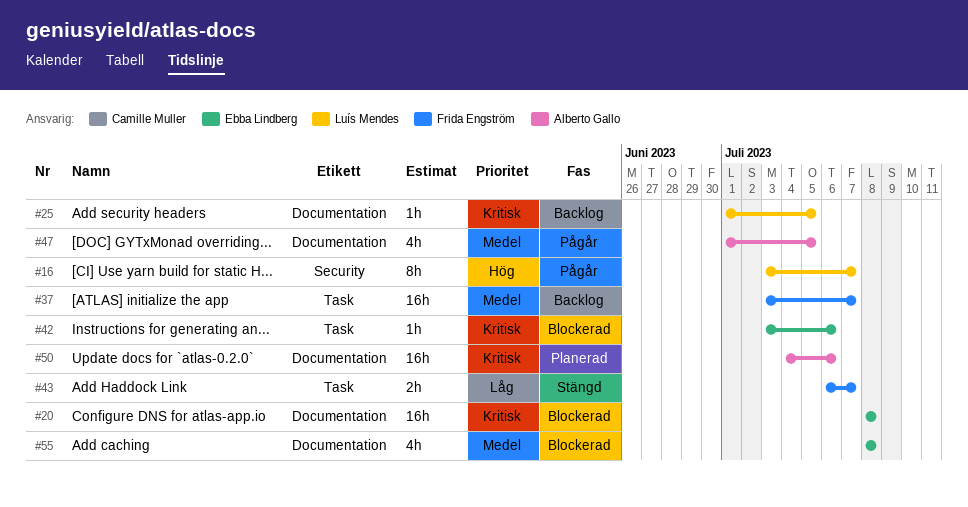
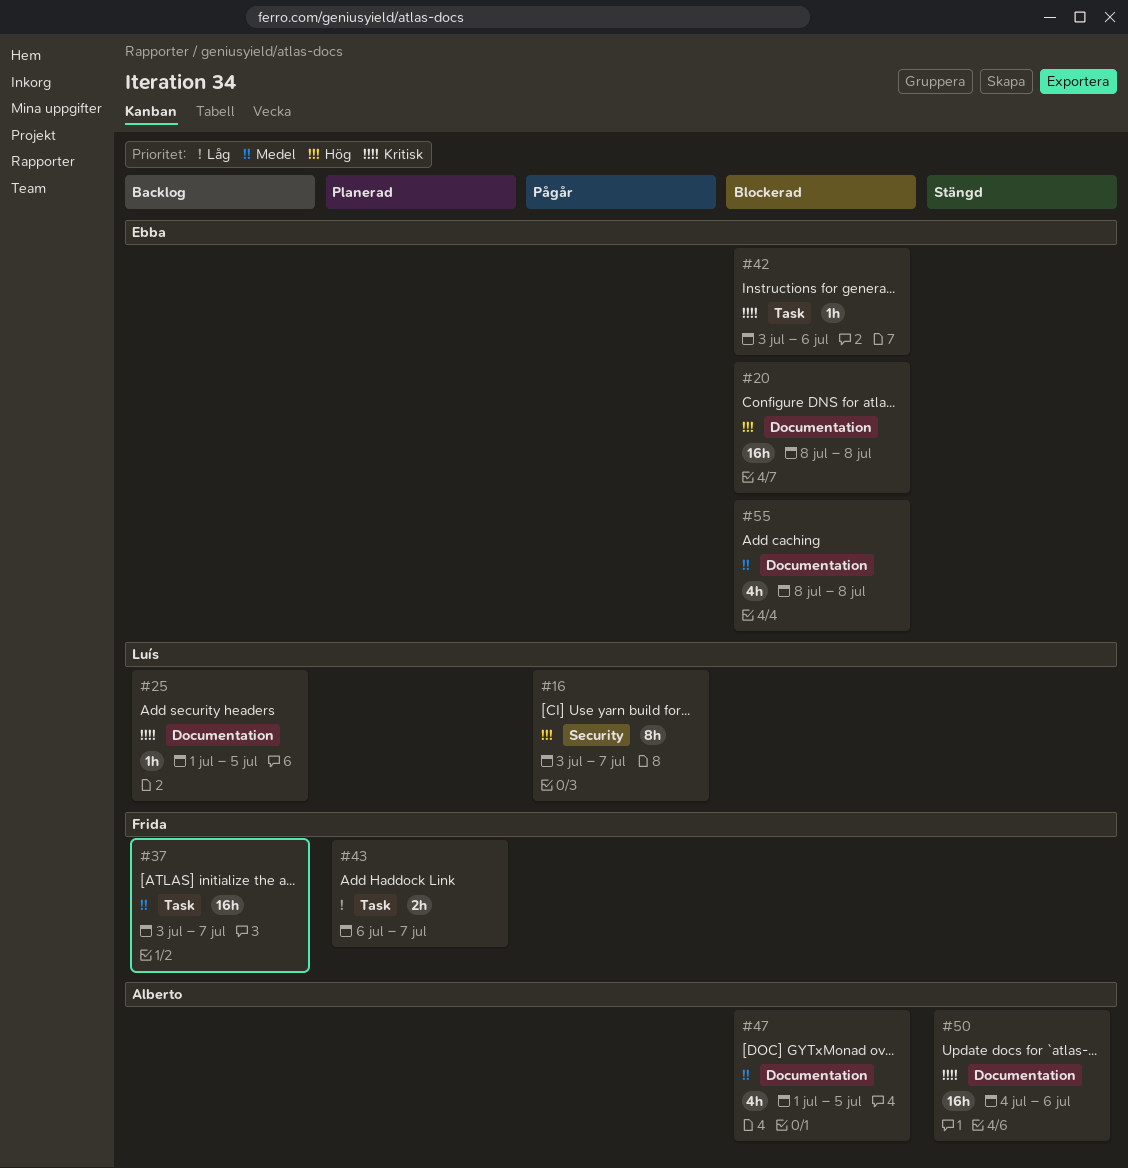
#20, priority: Kritisk -> Hög
#43, status: Stängd -> Planerad
#47, status: Pågår -> Blockerad
#50, status: Planerad -> Stängd

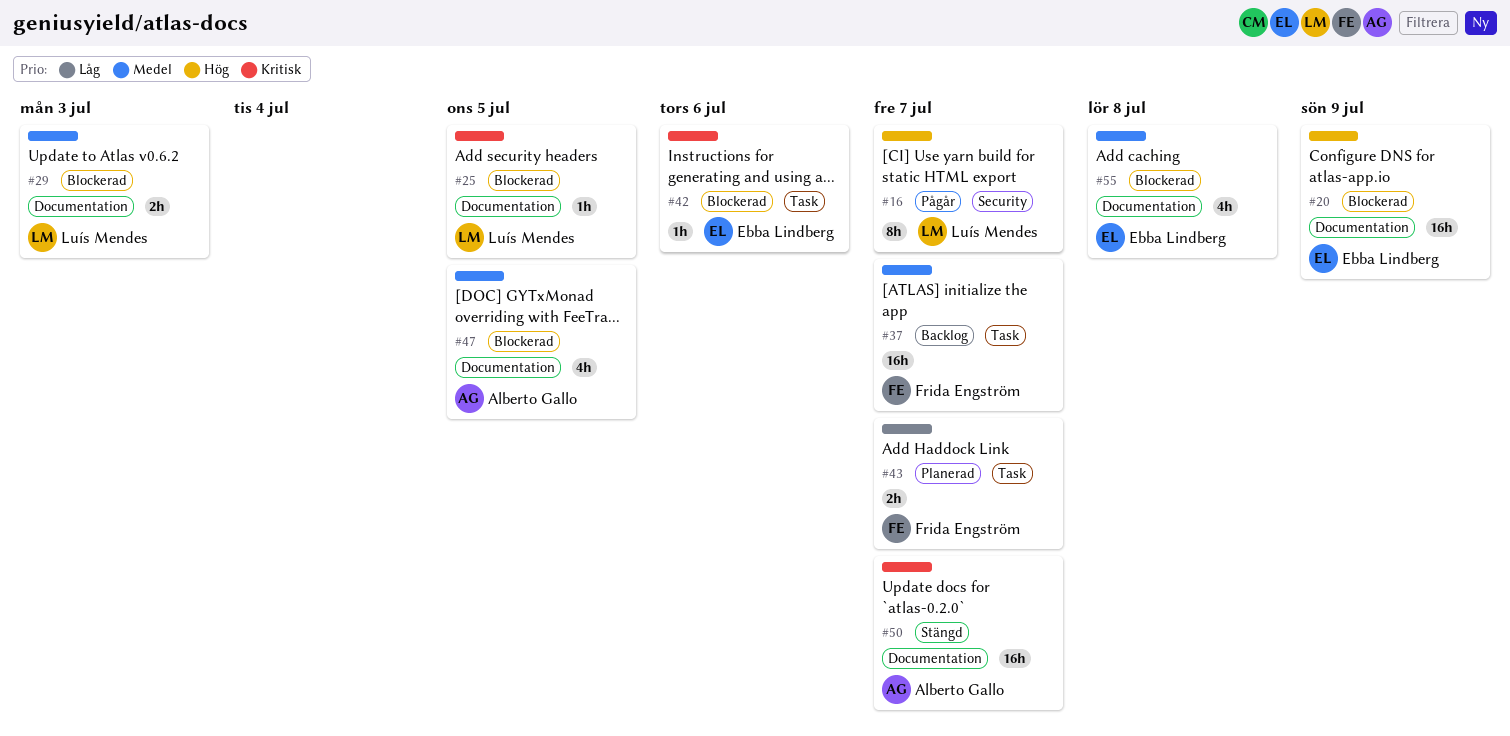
#20, due: Jul 8 -> Jul 9
#25, status: Backlog -> Blockerad
#29: none -> present
#50, due: Jul 6 -> Jul 7

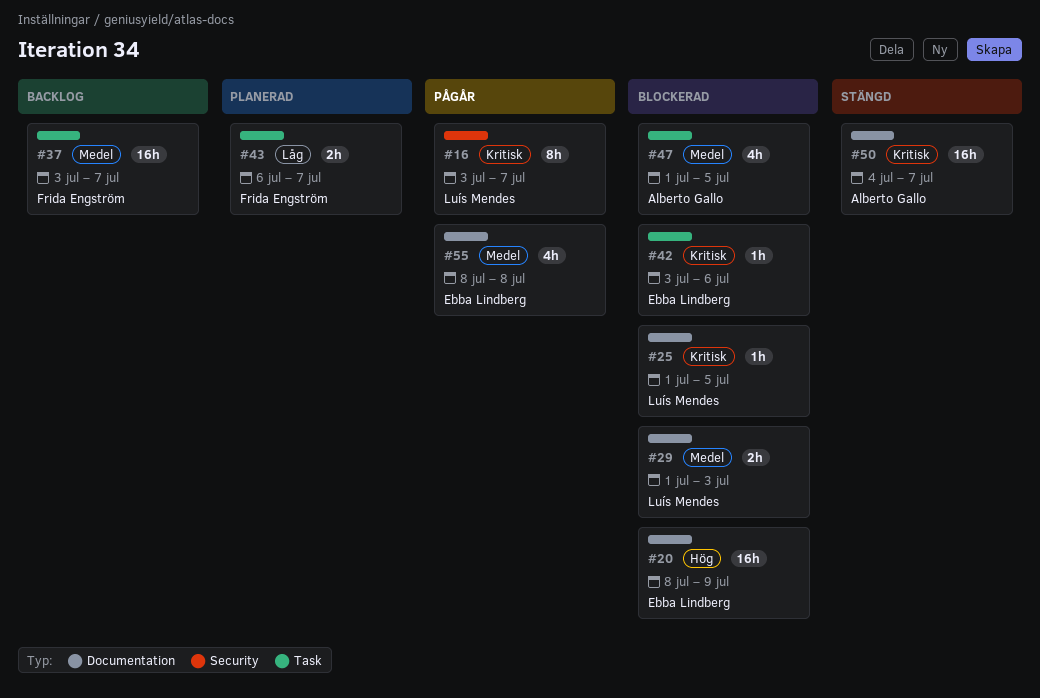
#16, priority: Hög -> Kritisk
#47, label: Documentation -> Task
#55, status: Blockerad -> Pågår

